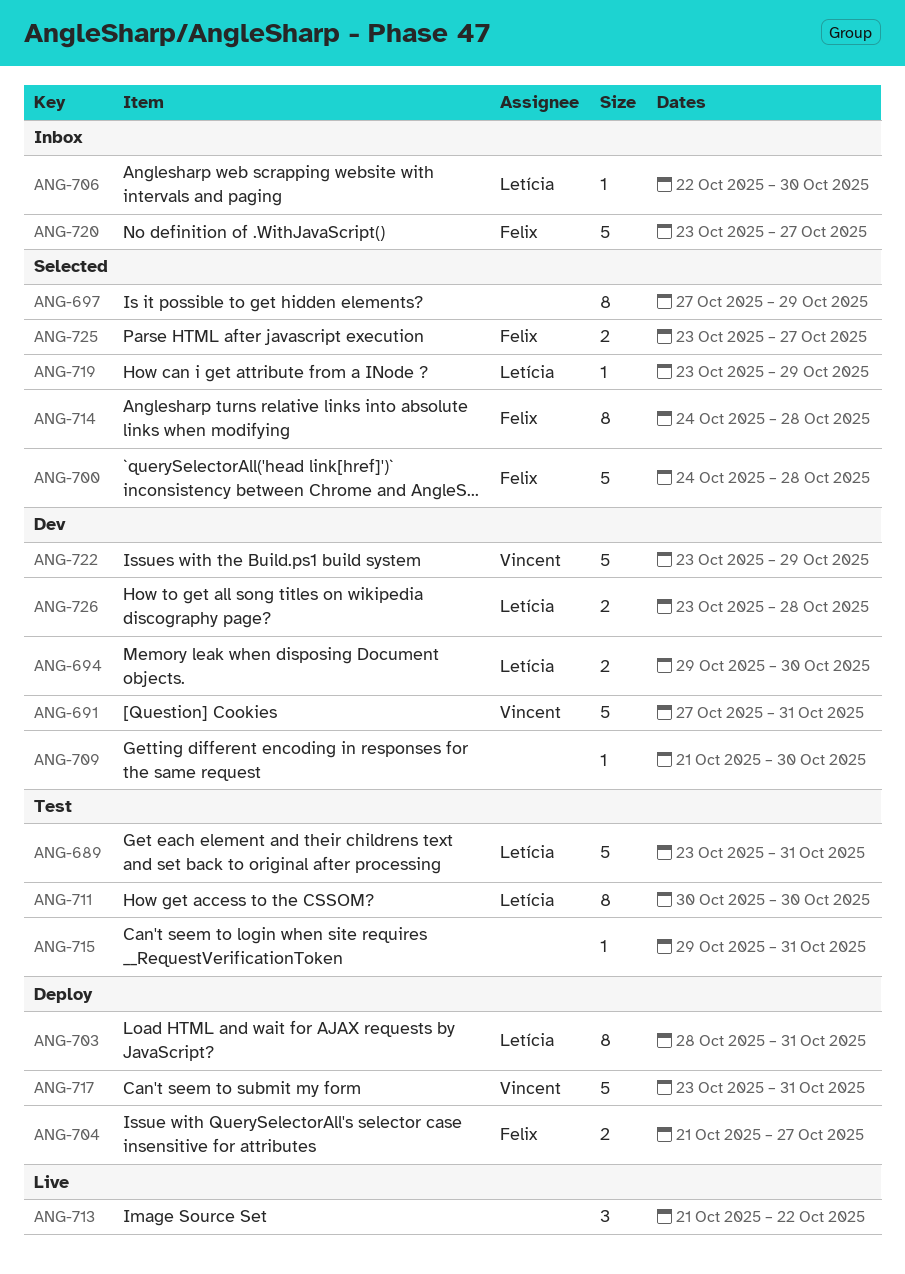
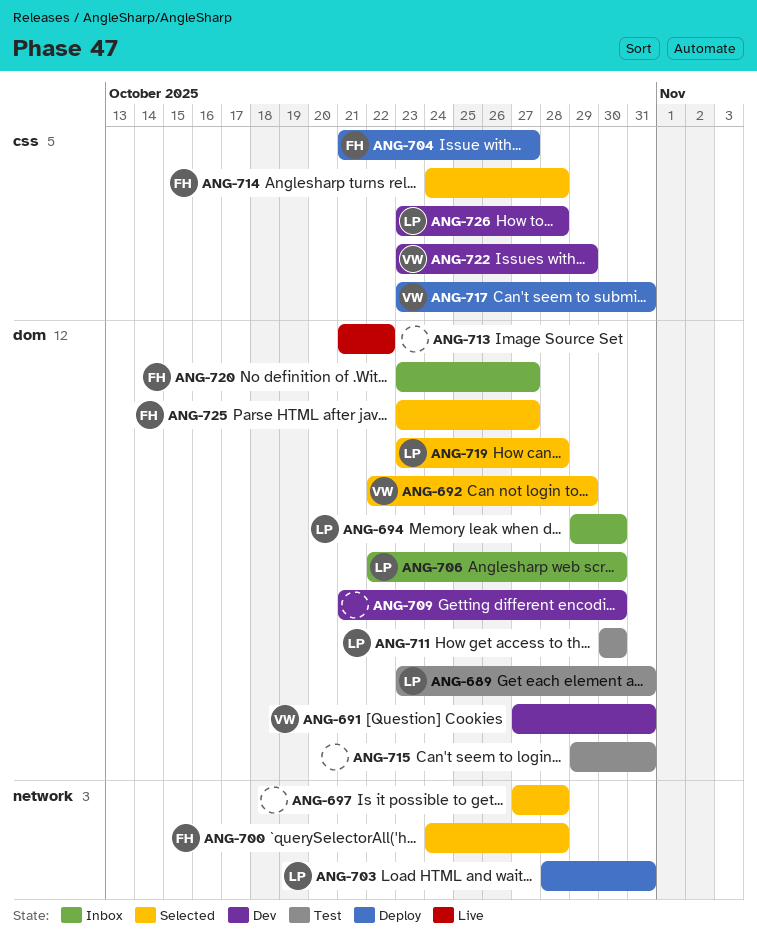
ANG-692: none -> present
ANG-694, status: Dev -> Inbox
ANG-697, due: Oct 29 -> Oct 28
ANG-719, due: Oct 29 -> Oct 28

